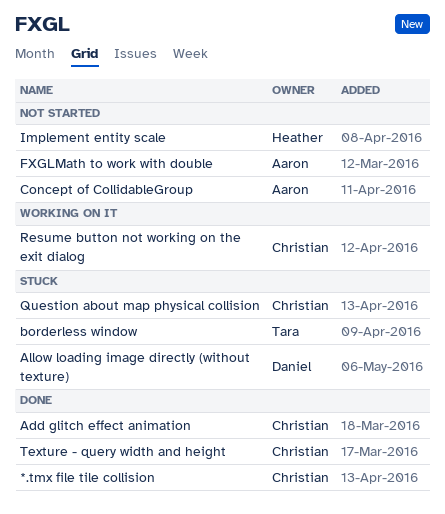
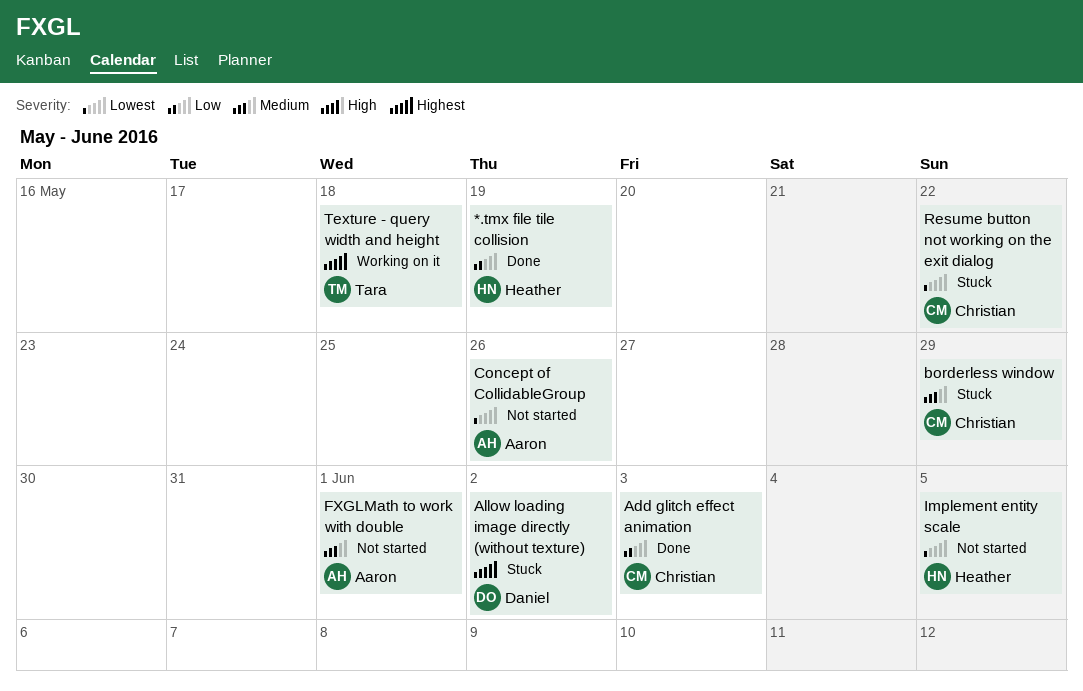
*.tmx file tile collision, owner: Christian -> Heather
borderless window, owner: Tara -> Christian
Question about map physical collision: present -> none
Resume button not working on the exit dialog, status: Working on it -> Stuck
Texture - query width and height, status: Done -> Working on it
Texture - query width and height, owner: Christian -> Tara

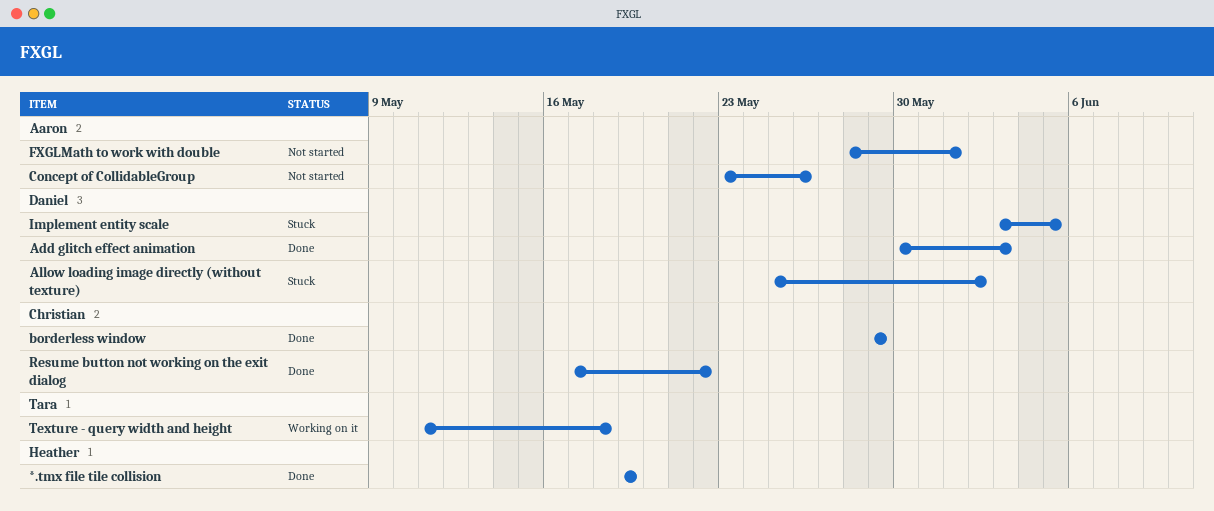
Add glitch effect animation, owner: Christian -> Daniel
borderless window, status: Stuck -> Done
Implement entity scale, status: Not started -> Stuck
Implement entity scale, owner: Heather -> Daniel
Resume button not working on the exit dialog, status: Stuck -> Done

